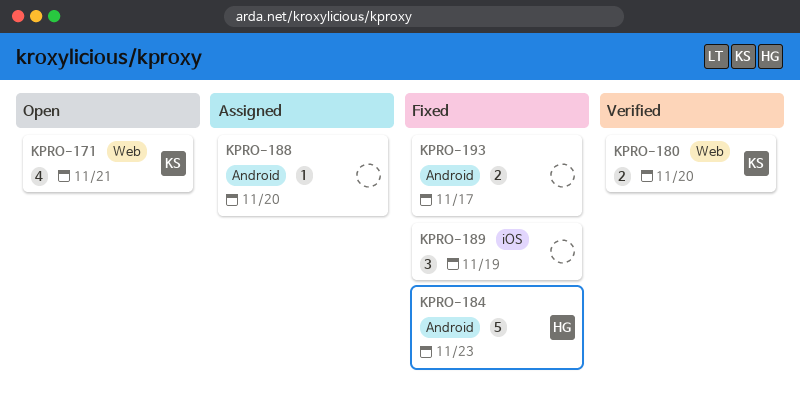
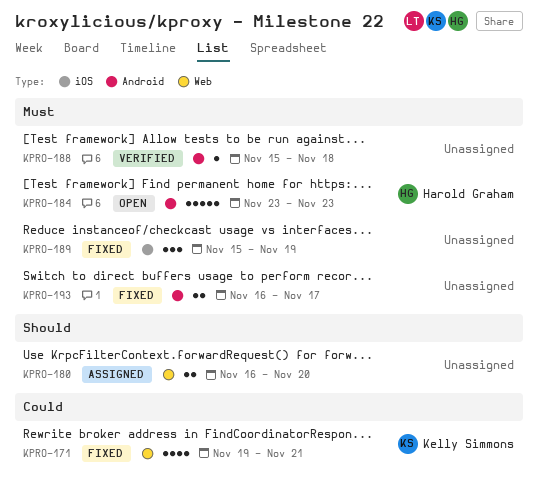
KPRO-171, status: Open -> Fixed
KPRO-180, status: Verified -> Assigned
KPRO-180, owner: Kelly Simmons -> none
KPRO-184, status: Fixed -> Open
KPRO-188, status: Assigned -> Verified
KPRO-188, due: Nov 20 -> Nov 18

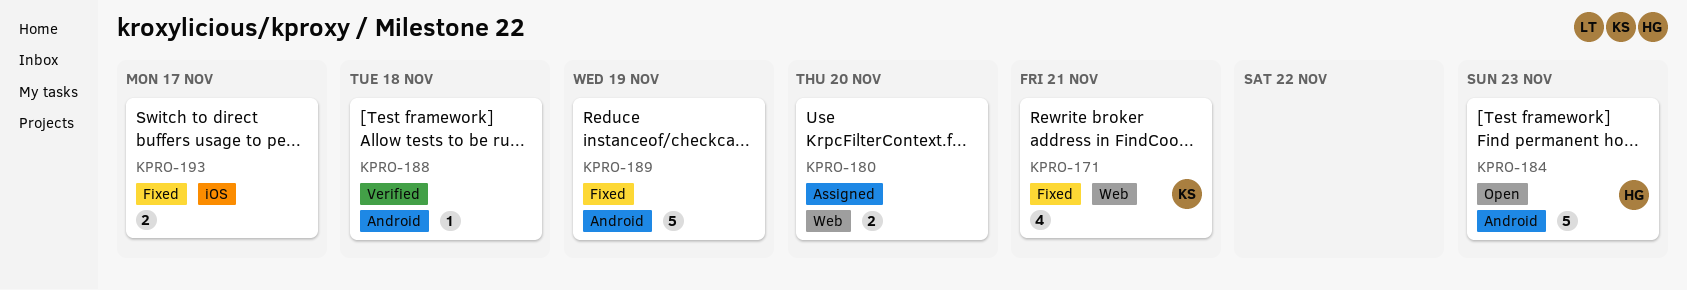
KPRO-189, label: iOS -> Android
KPRO-189, estimate: 3 -> 5
KPRO-193, label: Android -> iOS

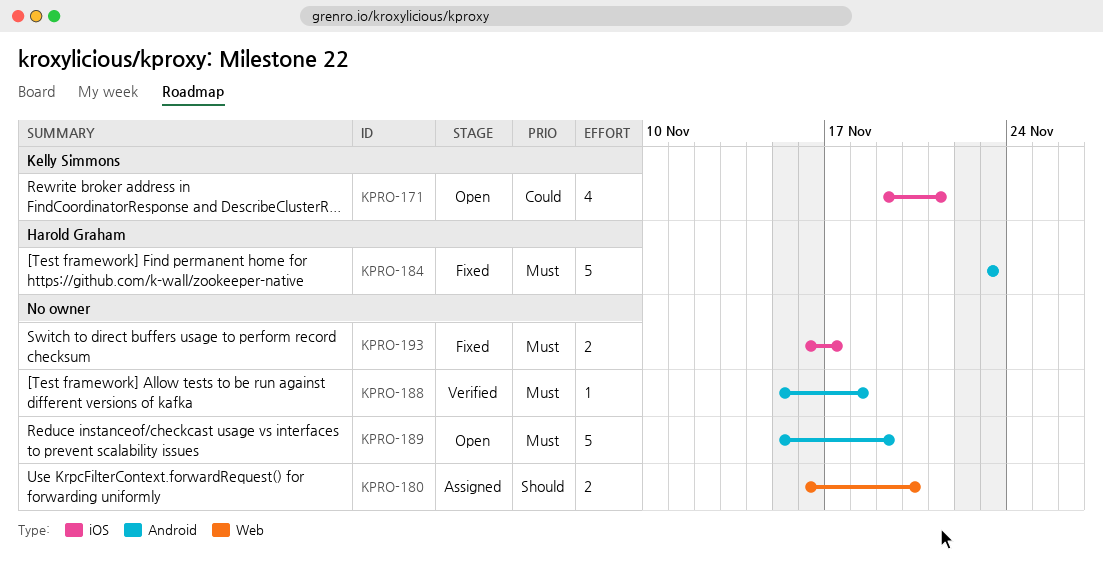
KPRO-171, status: Fixed -> Open
KPRO-171, label: Web -> iOS
KPRO-184, status: Open -> Fixed
KPRO-189, status: Fixed -> Open

